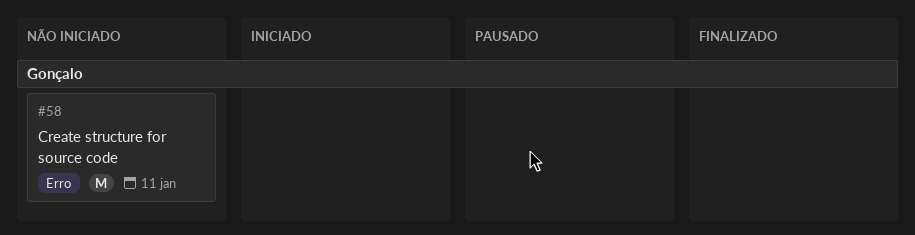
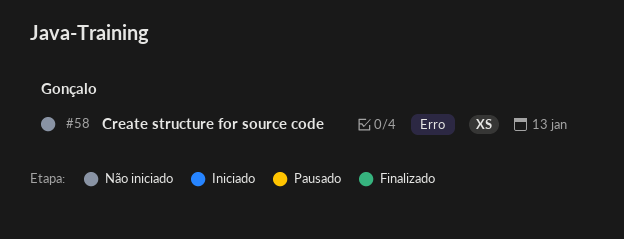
#58, estimate: M -> XS
#58, due: Jan 11 -> Jan 13

